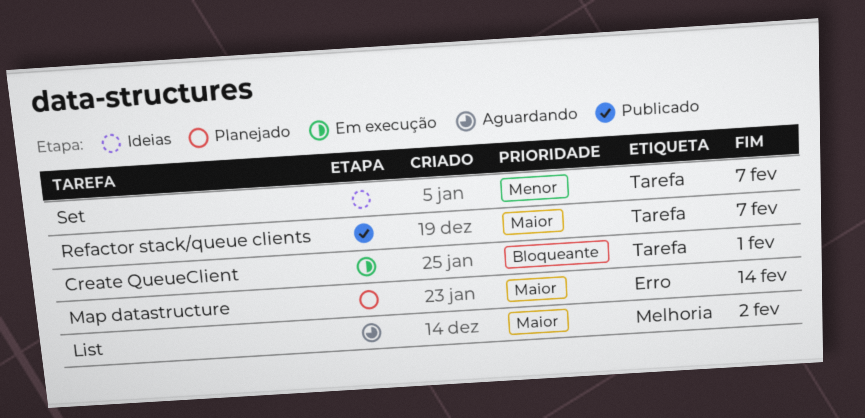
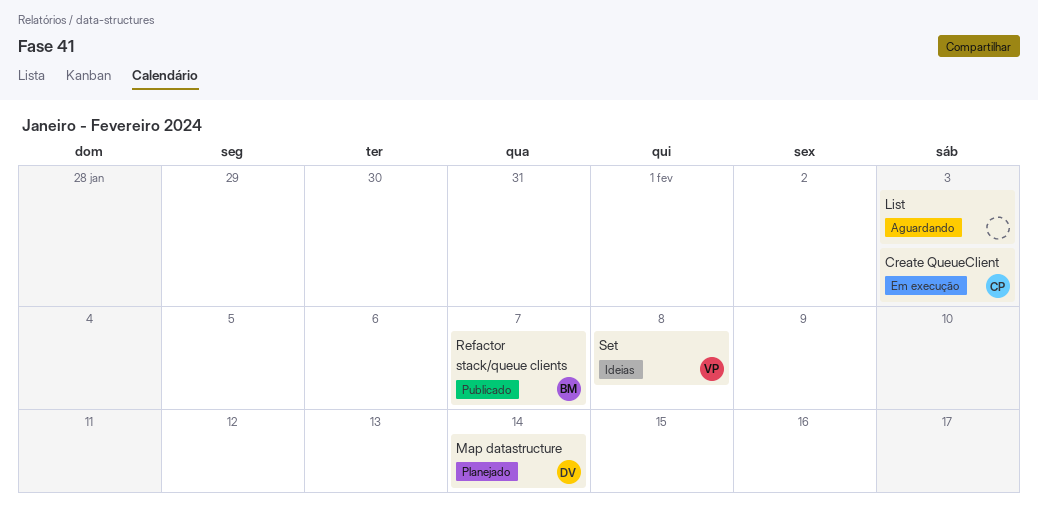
Create QueueClient, due: Feb 1 -> Feb 3
List, due: Feb 2 -> Feb 3
Set, due: Feb 7 -> Feb 8

